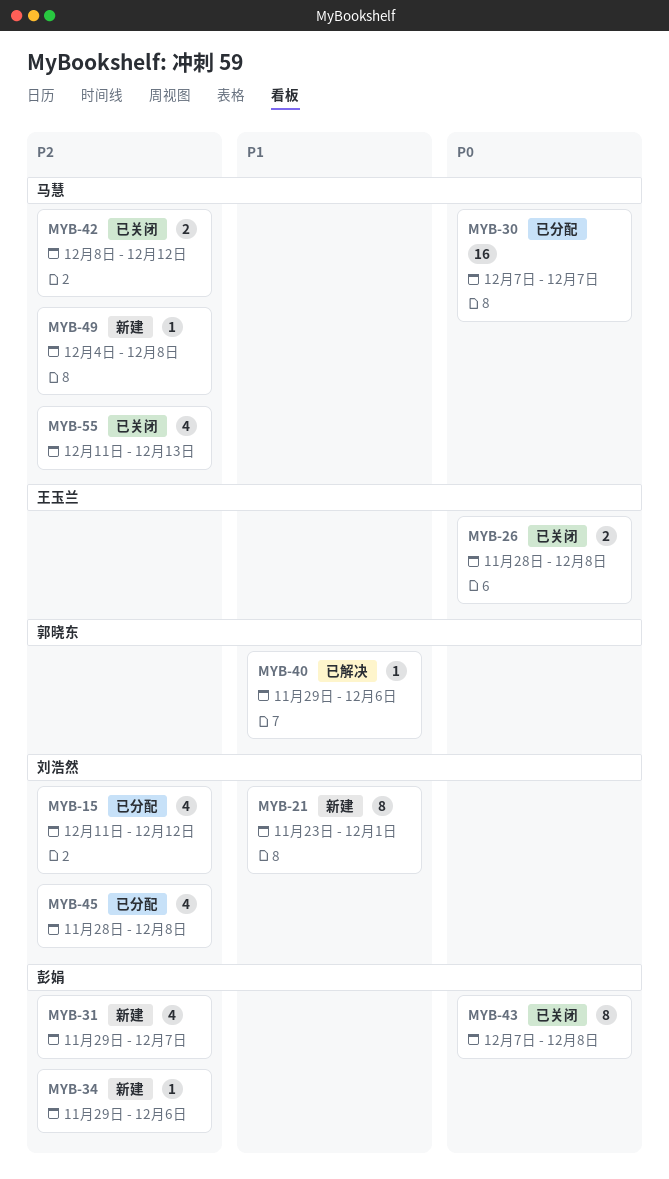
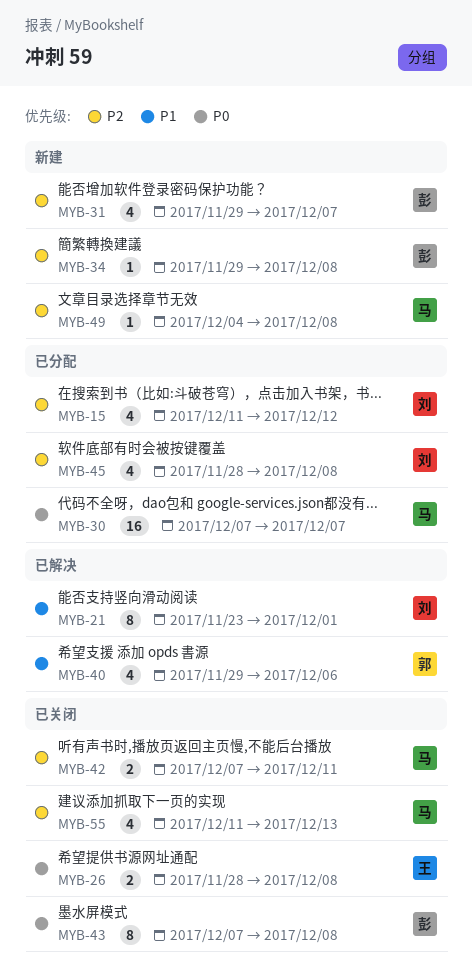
MYB-21, status: 新建 -> 已解决
MYB-34, due: Dec 6 -> Dec 8
MYB-40, estimate: 1 -> 4
MYB-42, start: Dec 8 -> Dec 7
MYB-42, due: Dec 12 -> Dec 11

